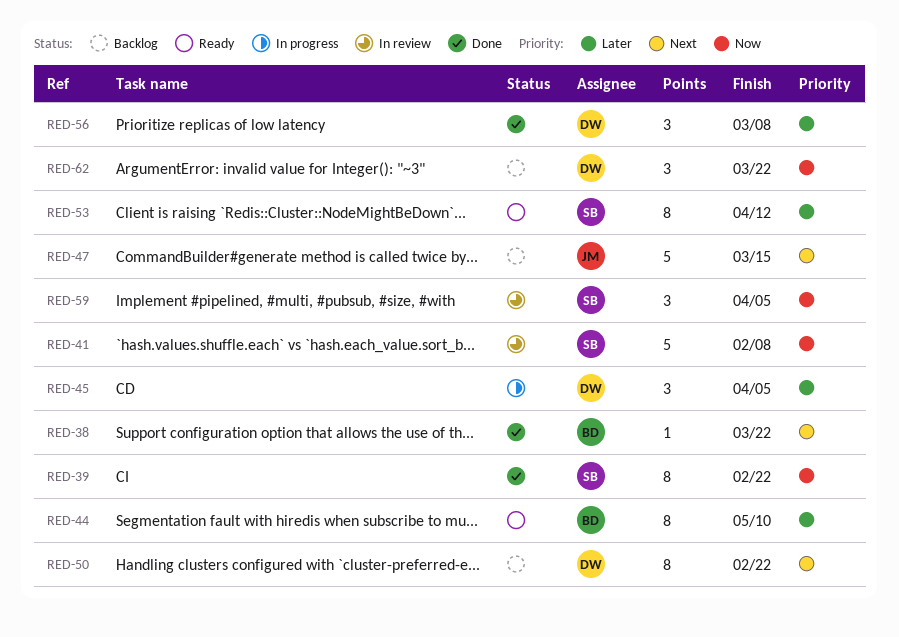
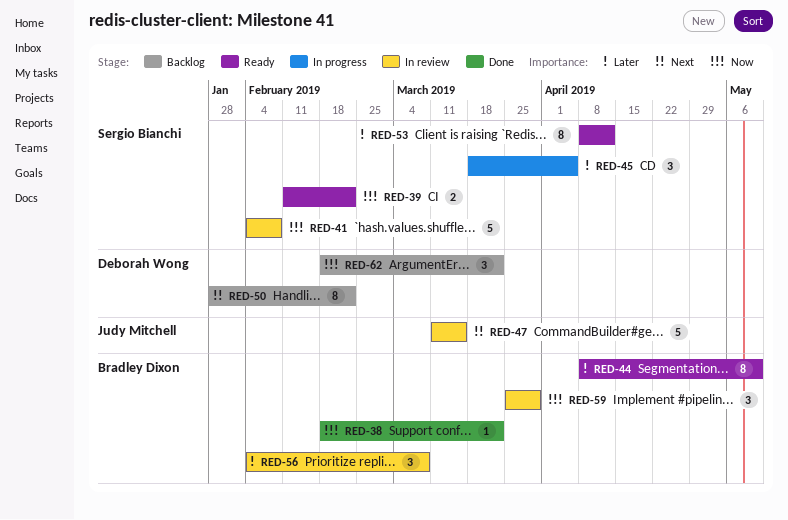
RED-38, priority: Next -> Now
RED-39, status: Done -> Ready
RED-39, estimate: 8 -> 2
RED-45, owner: Deborah Wong -> Sergio Bianchi
RED-47, status: Backlog -> In review
RED-56, status: Done -> In review
RED-56, owner: Deborah Wong -> Bradley Dixon
RED-59, owner: Sergio Bianchi -> Bradley Dixon
RED-59, due: Apr 5 -> Mar 29

